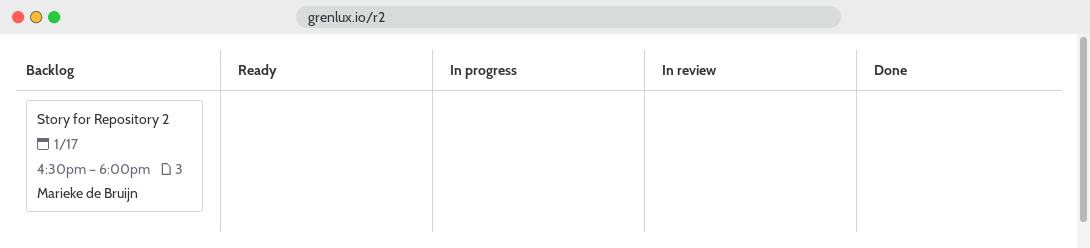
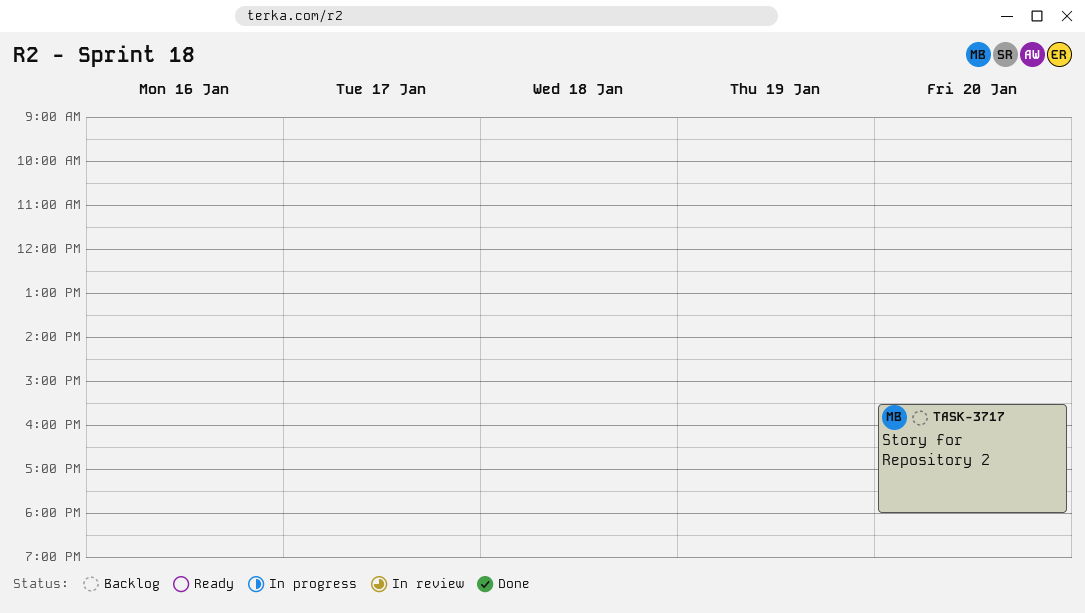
Story for Repository 2, day: Jan 17 -> Jan 20
Story for Repository 2, begins: 16:30 -> 15:30

